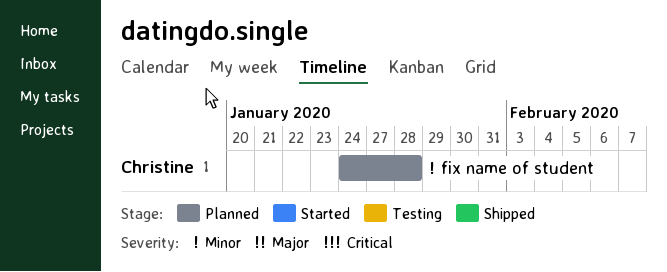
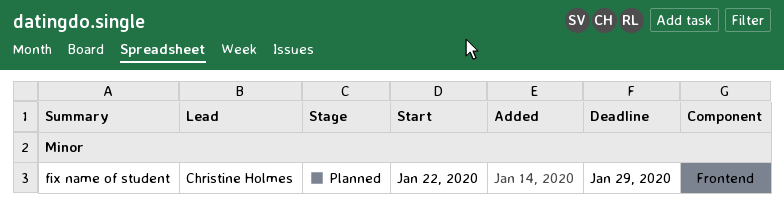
fix name of student, start: Jan 24 -> Jan 22
fix name of student, due: Jan 28 -> Jan 29

